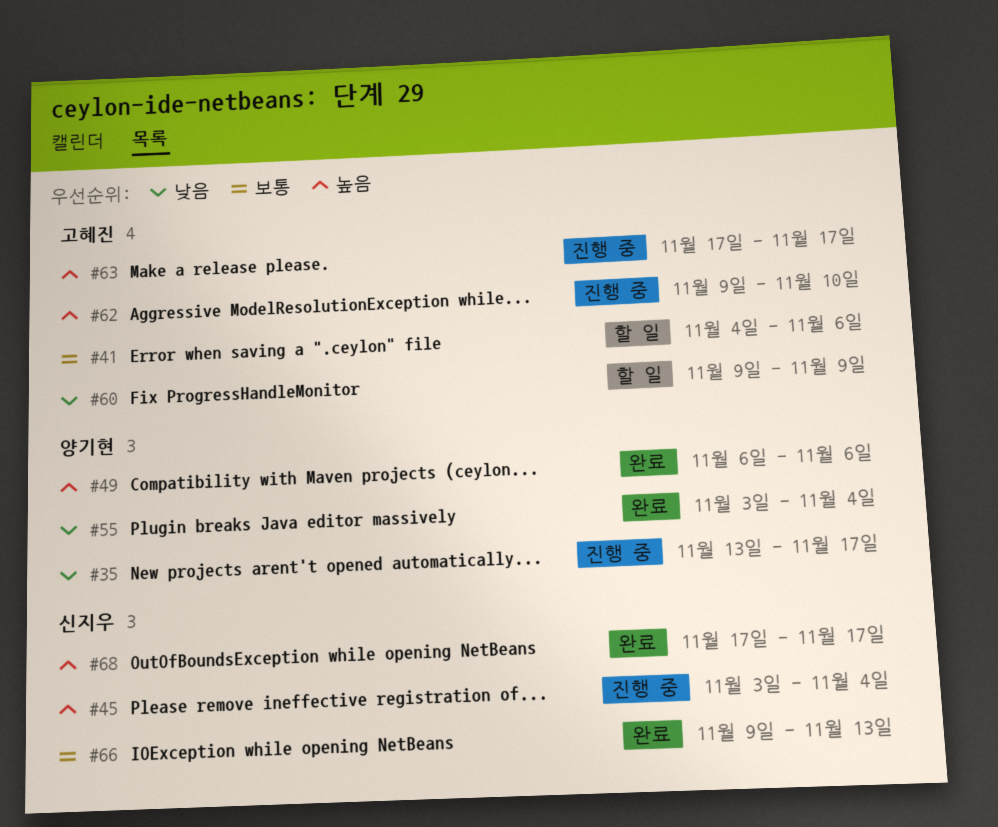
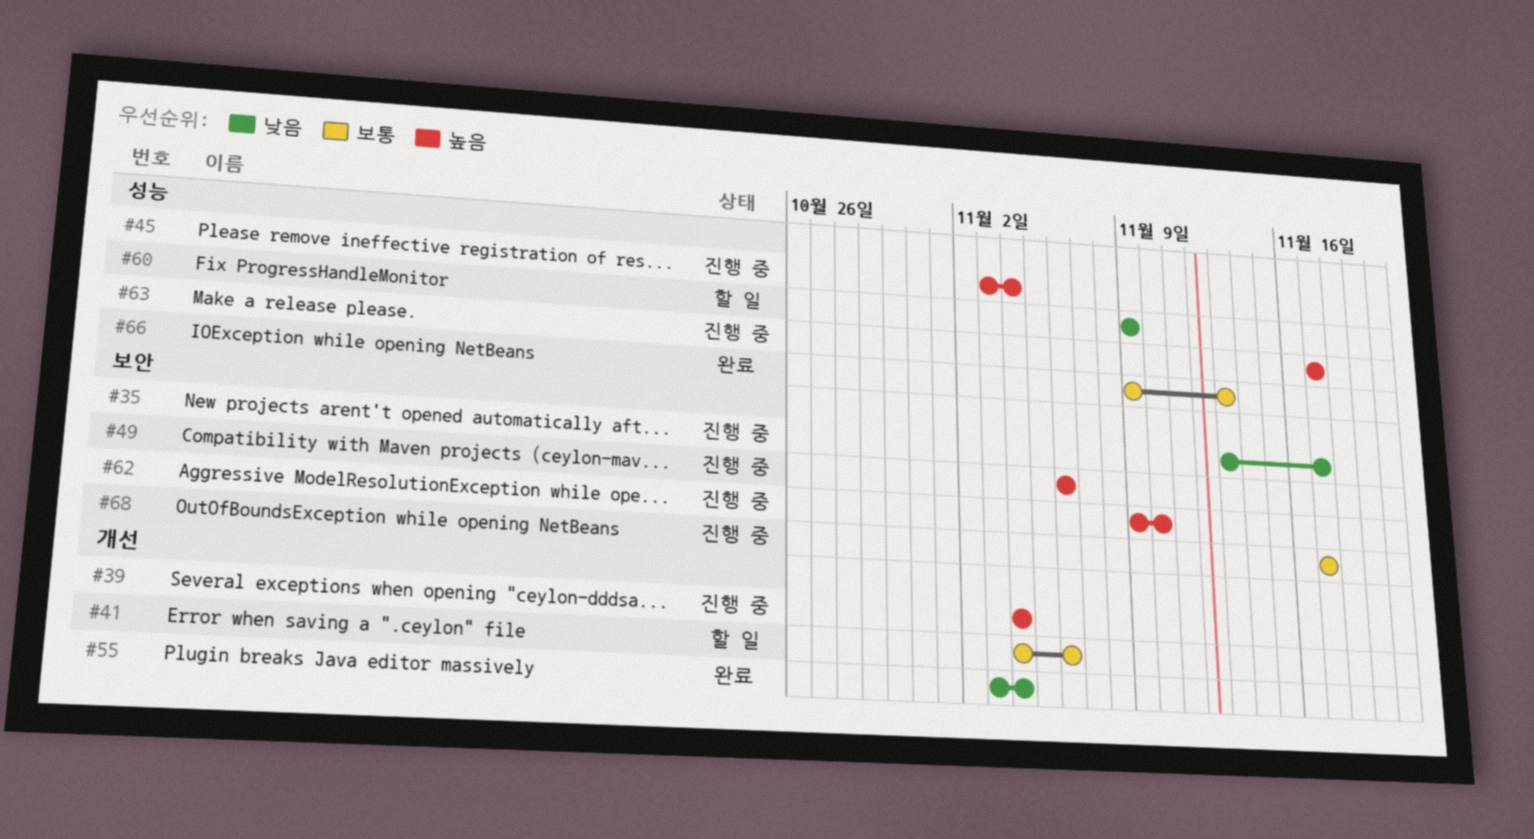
#39: none -> present
#49, status: 완료 -> 진행 중
#68, status: 완료 -> 진행 중
#68, priority: 높음 -> 보통

